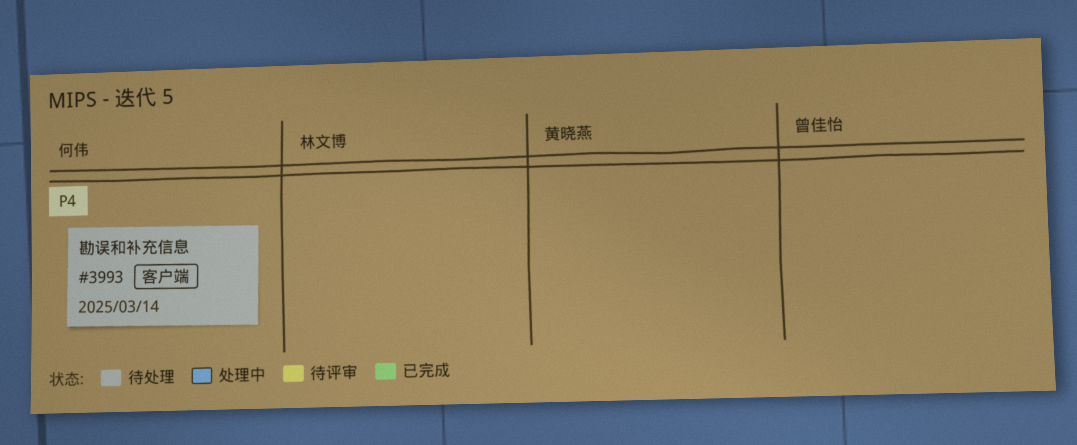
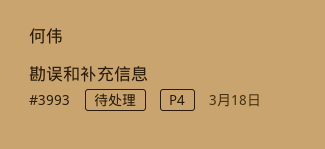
#3993, due: Mar 14 -> Mar 18

